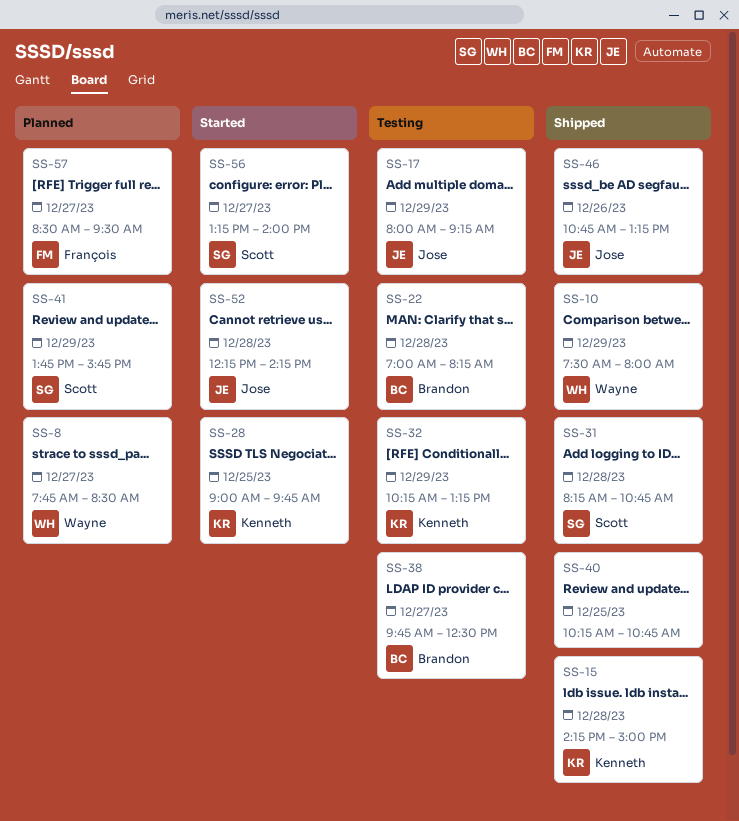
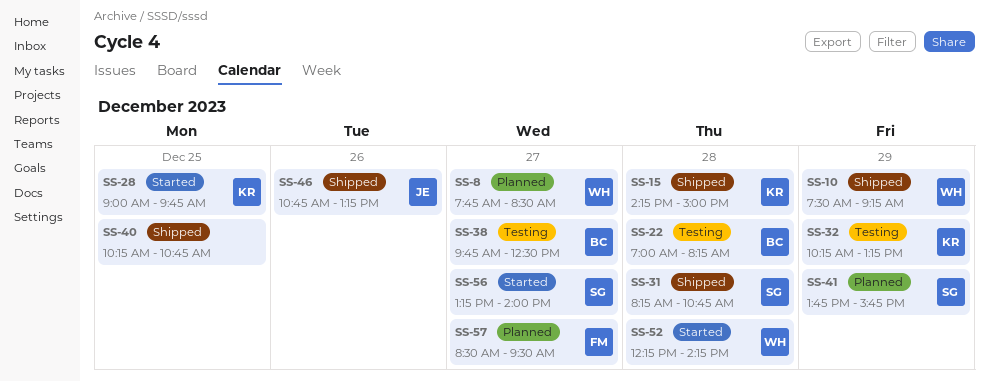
SS-10, ends: 08:00 -> 09:15
SS-17: present -> none
SS-52, owner: Jose -> Wayne

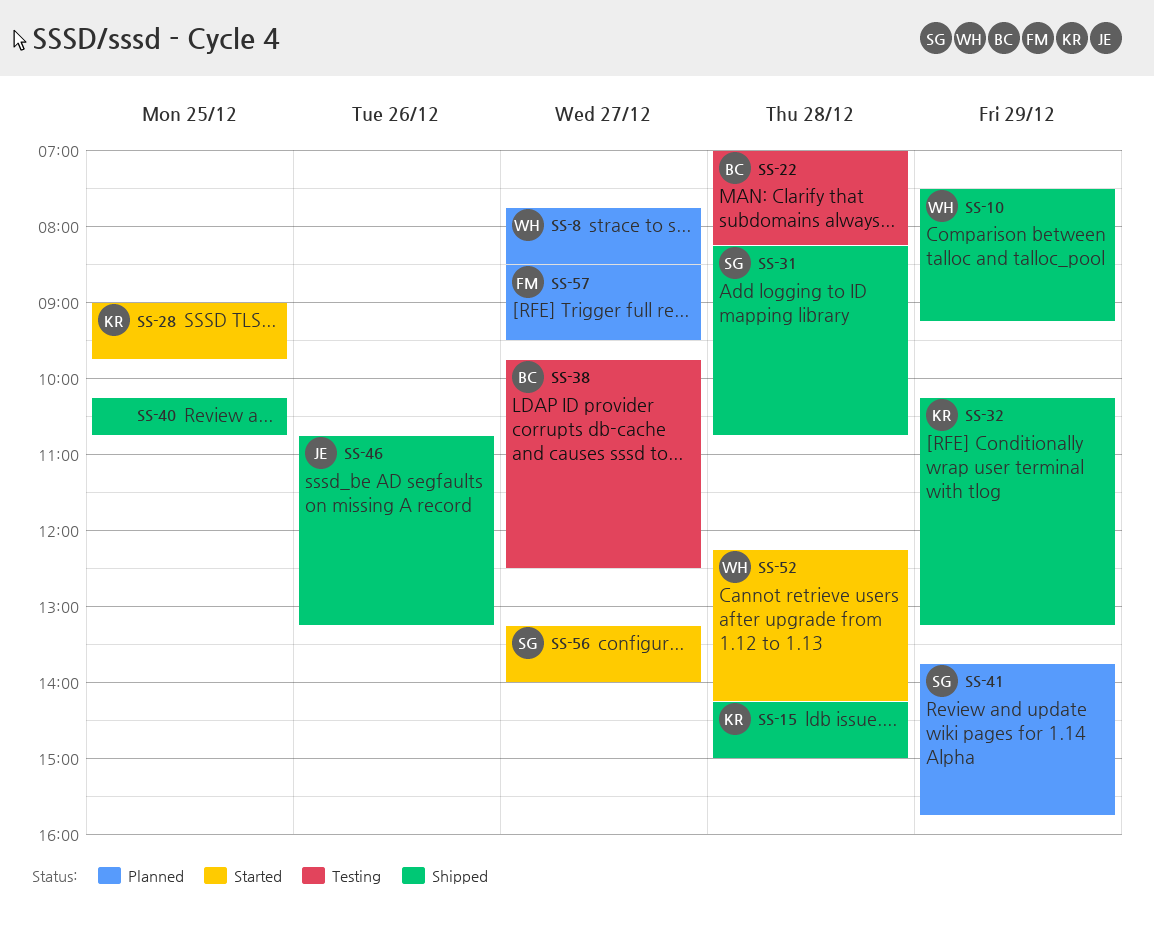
SS-32, status: Testing -> Shipped

